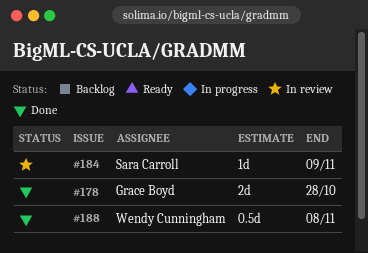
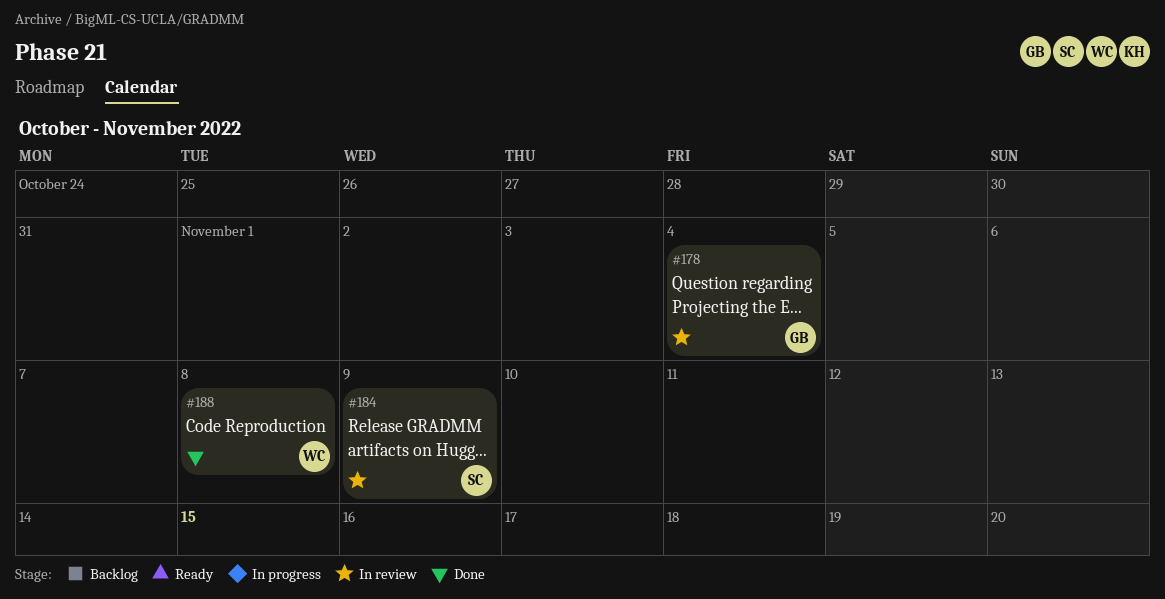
#178, status: Done -> In review
#178, due: Oct 28 -> Nov 4

